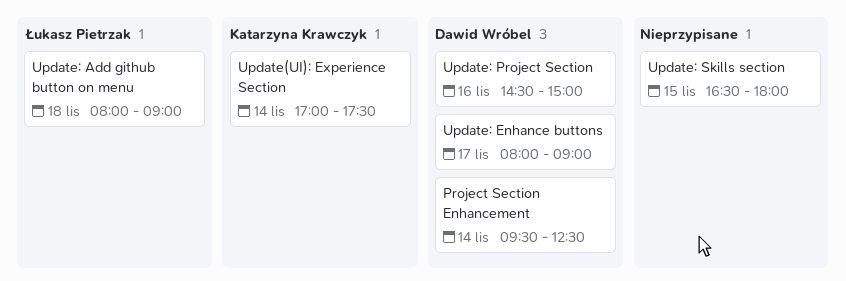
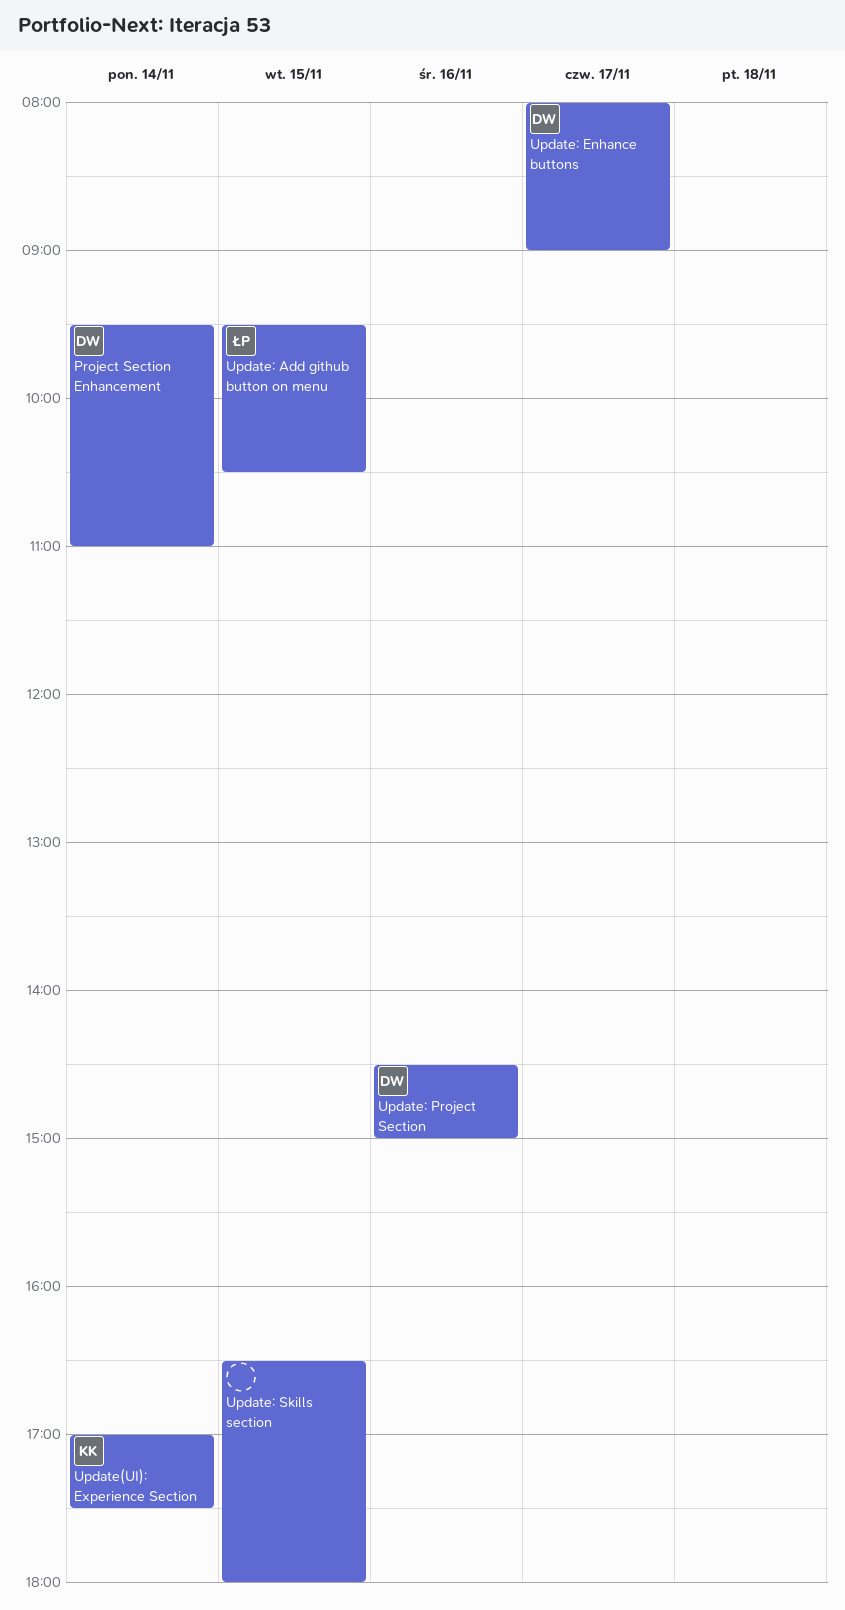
Project Section Enhancement, ends: 12:30 -> 11:00
Update: Add github button on menu, day: Nov 18 -> Nov 15
Update: Add github button on menu, begins: 08:00 -> 09:30
Update: Add github button on menu, ends: 09:00 -> 10:30

